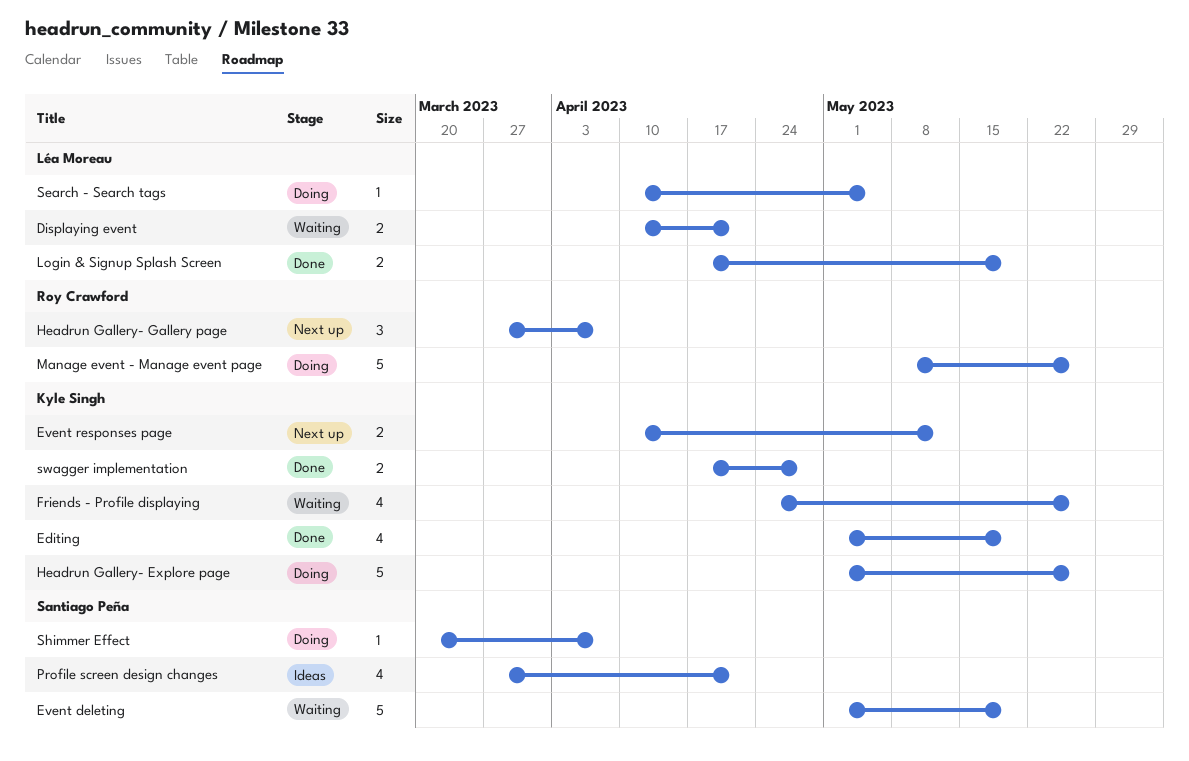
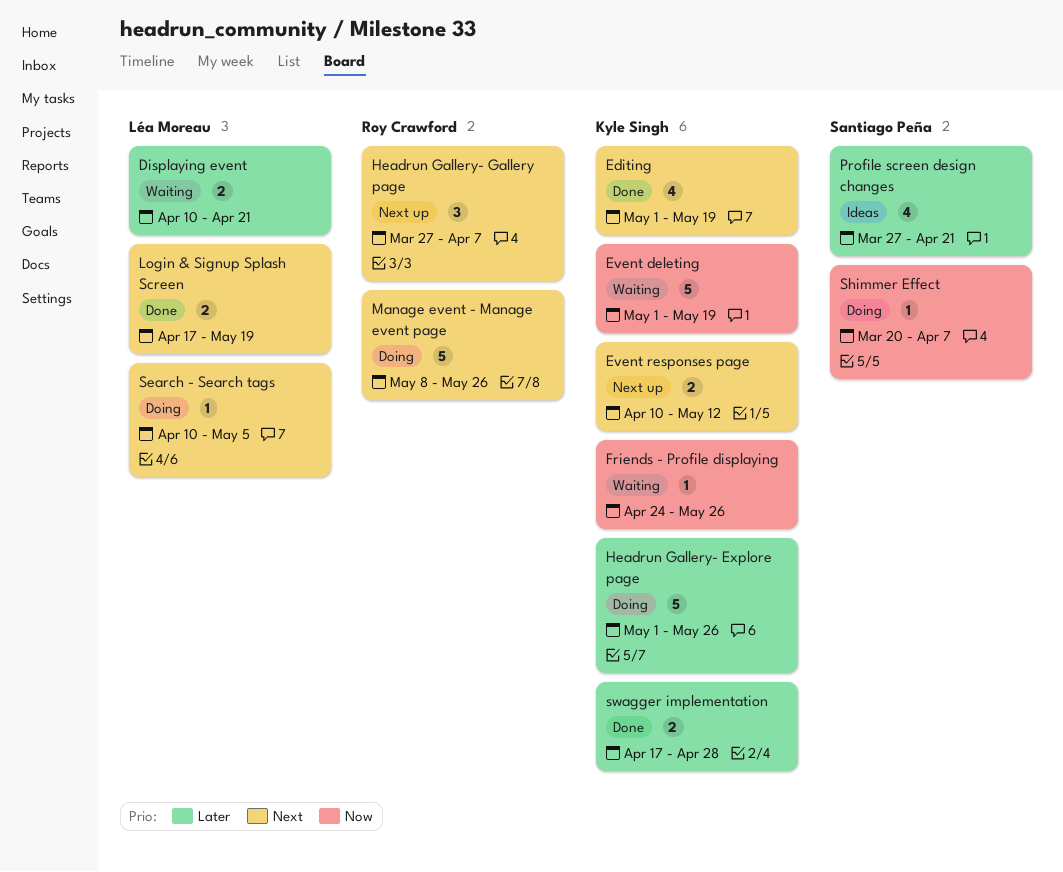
Event deleting, owner: Santiago Peña -> Kyle Singh
Friends - Profile displaying, estimate: 4 -> 1

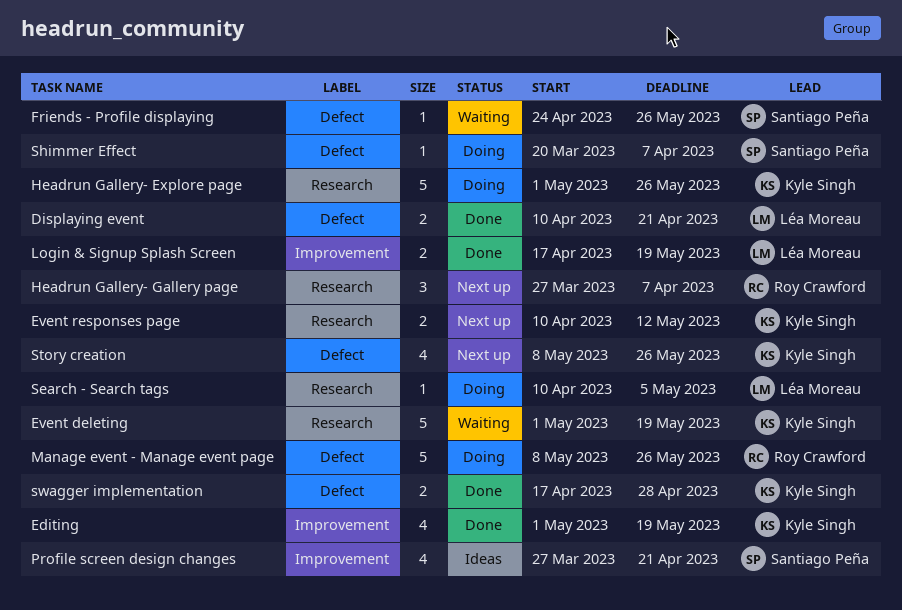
Displaying event, status: Waiting -> Done
Friends - Profile displaying, owner: Kyle Singh -> Santiago Peña
Story creation: none -> present

